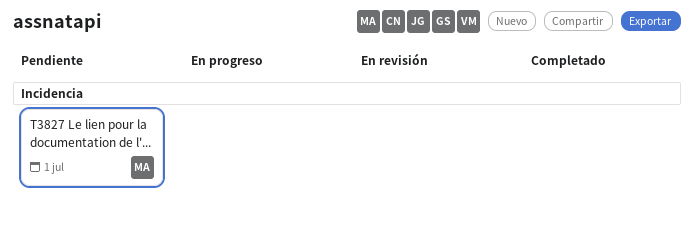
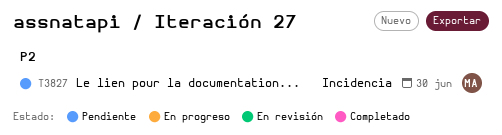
T3827, due: Jul 1 -> Jun 30

